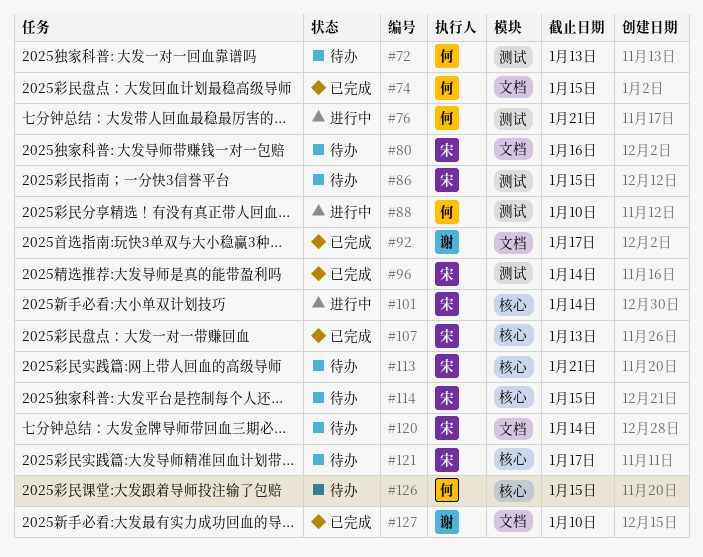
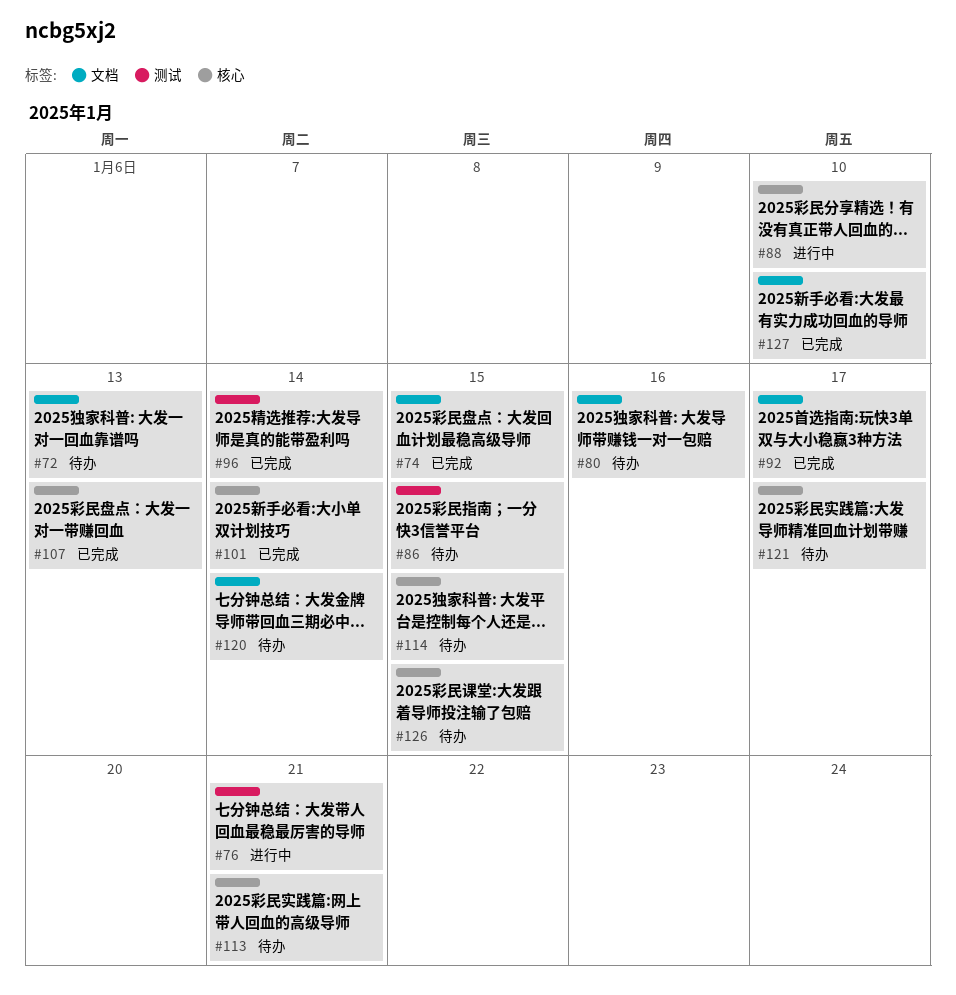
#72, label: 测试 -> 文档
#88, label: 测试 -> 核心
#101, status: 进行中 -> 已完成

